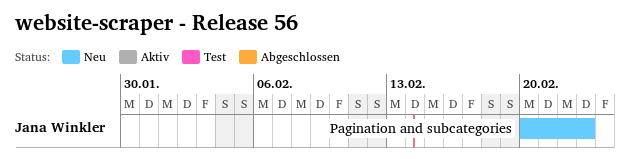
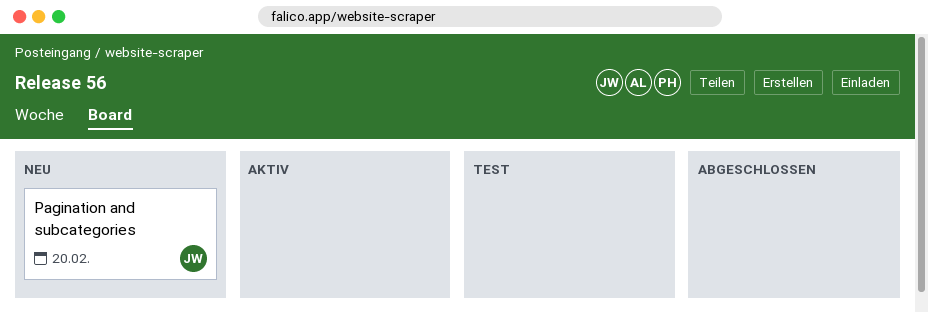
Pagination and subcategories, due: Feb 23 -> Feb 20

